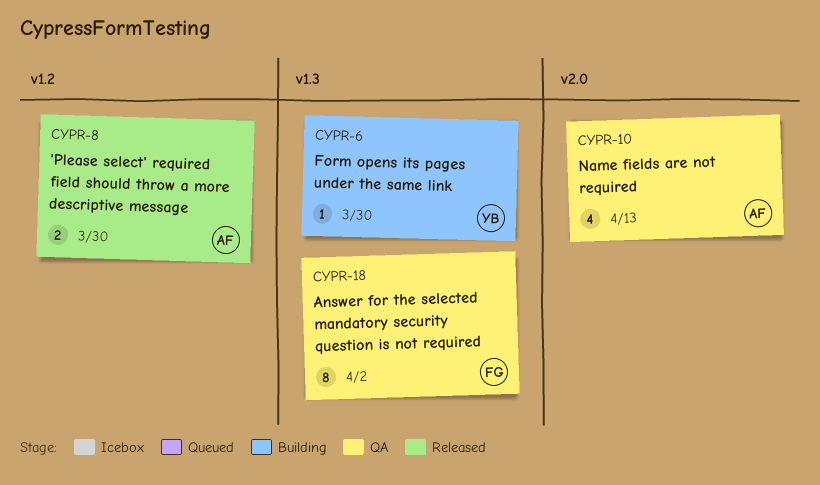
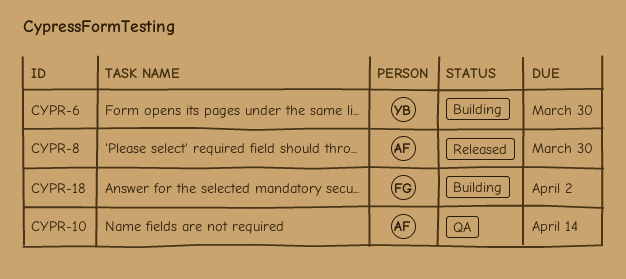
CYPR-10, due: Apr 13 -> Apr 14
CYPR-18, status: QA -> Building

